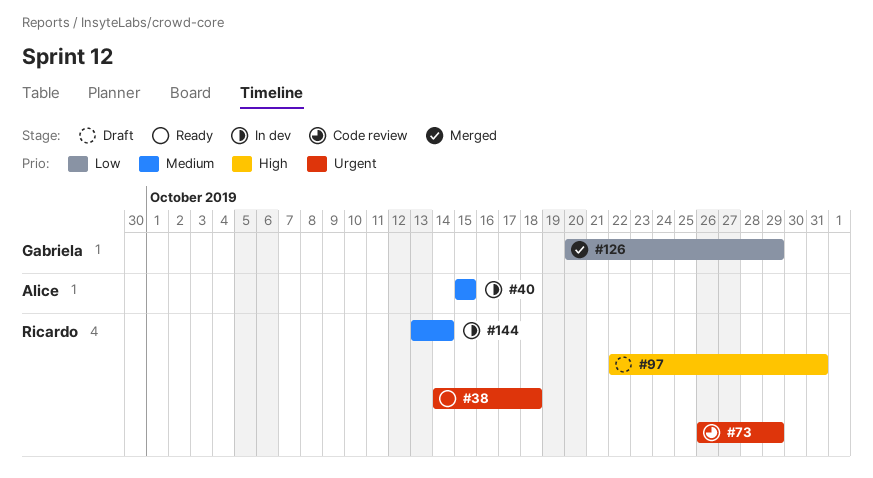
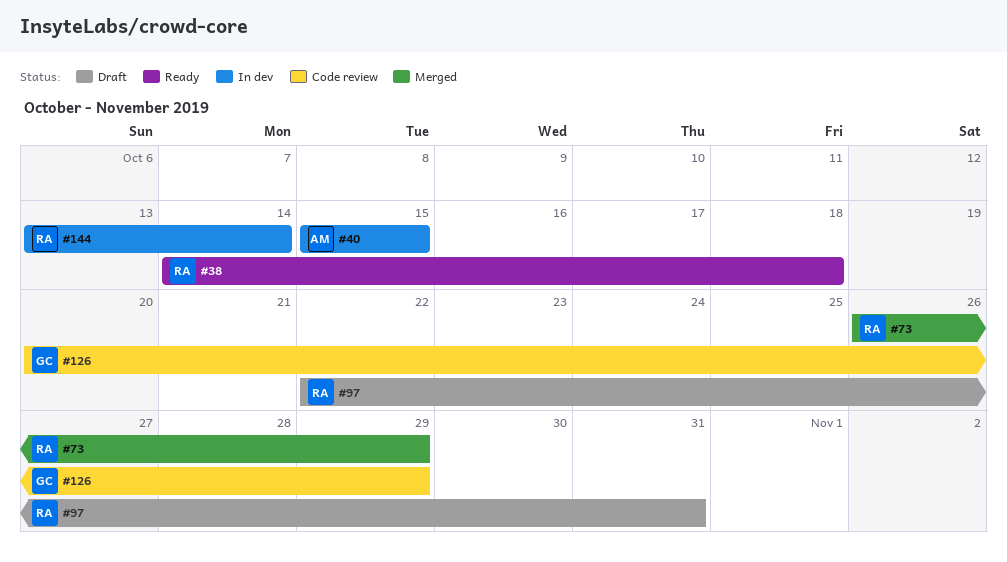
#73, status: Code review -> Merged
#126, status: Merged -> Code review

